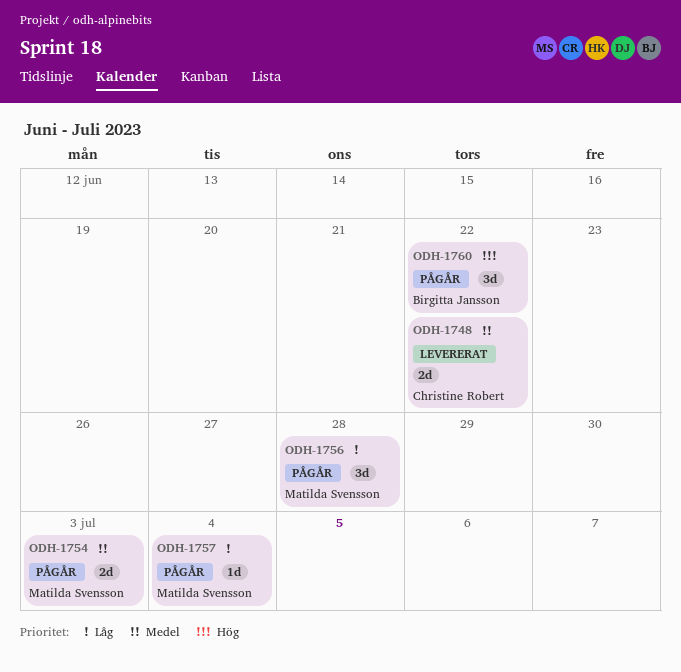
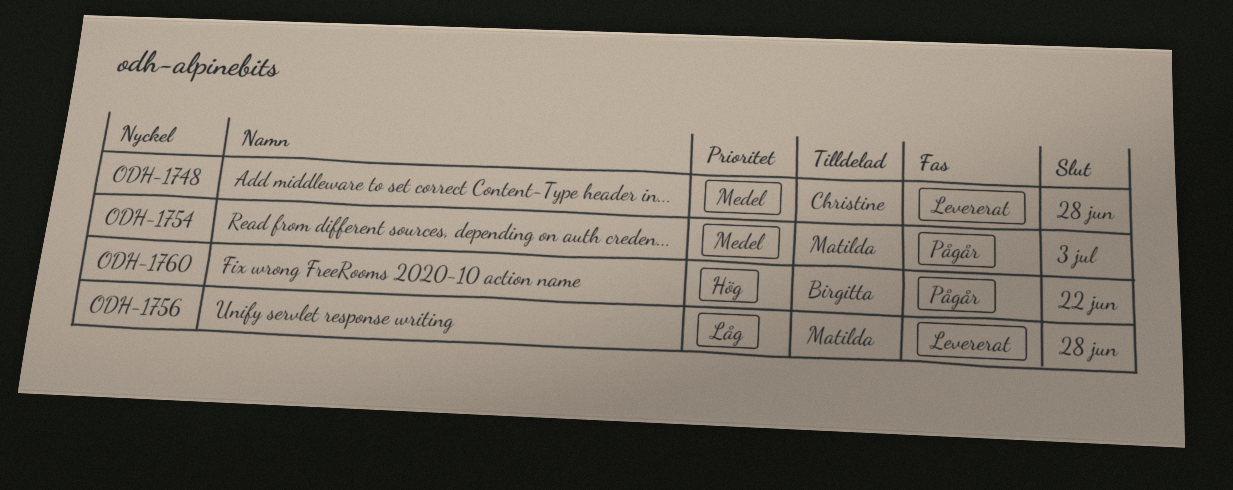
ODH-1748, due: Jun 22 -> Jun 28
ODH-1756, status: Pågår -> Levererat
ODH-1757: present -> none

